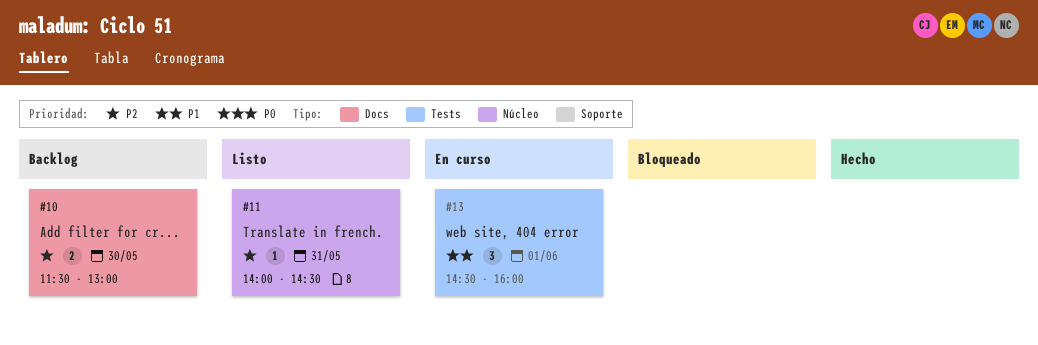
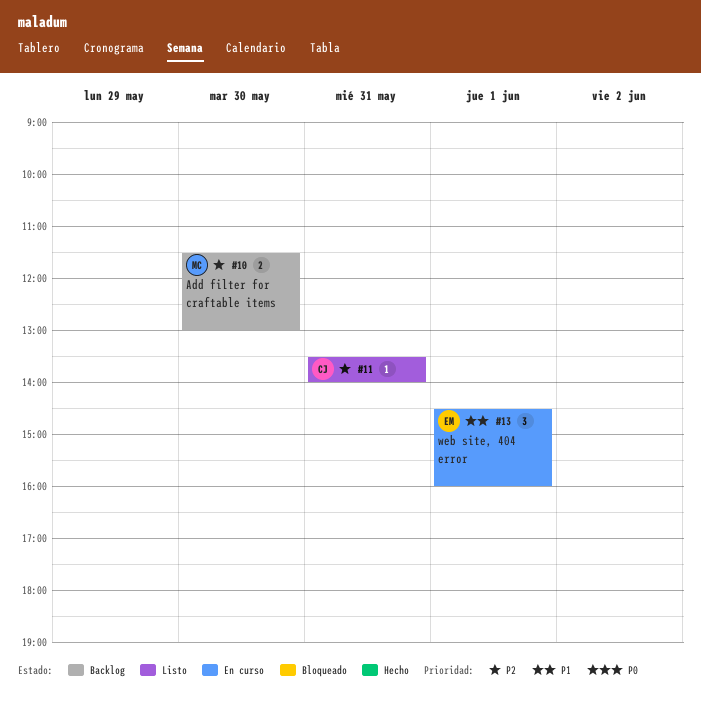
#11, begins: 14:00 -> 13:30
#11, ends: 14:30 -> 14:00

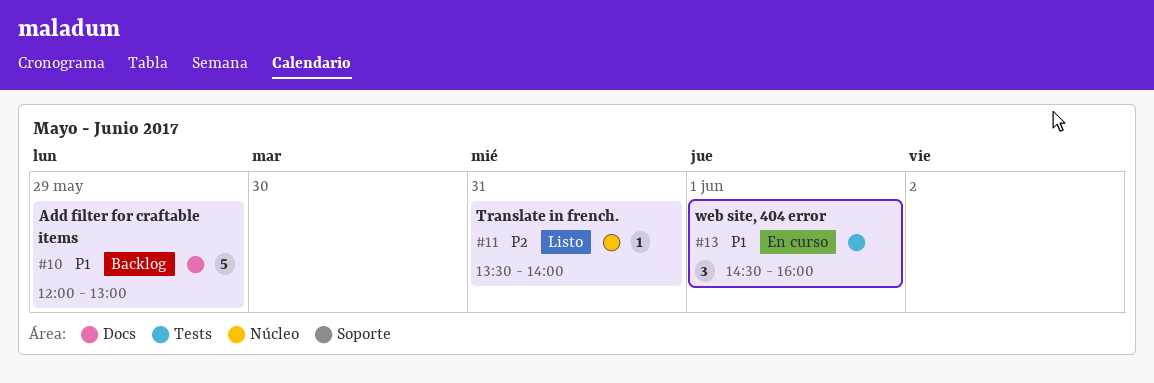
#10, priority: P2 -> P1
#10, estimate: 2 -> 5
#10, day: May 30 -> May 29
#10, begins: 11:30 -> 12:00

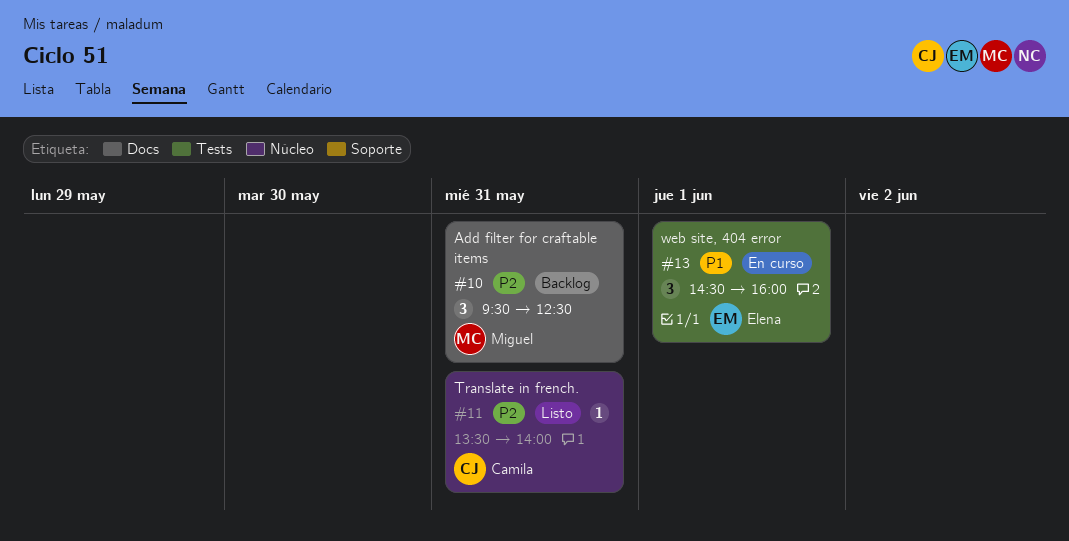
#10, priority: P1 -> P2
#10, estimate: 5 -> 3
#10, day: May 29 -> May 31
#10, begins: 12:00 -> 09:30
#10, ends: 13:00 -> 12:30

